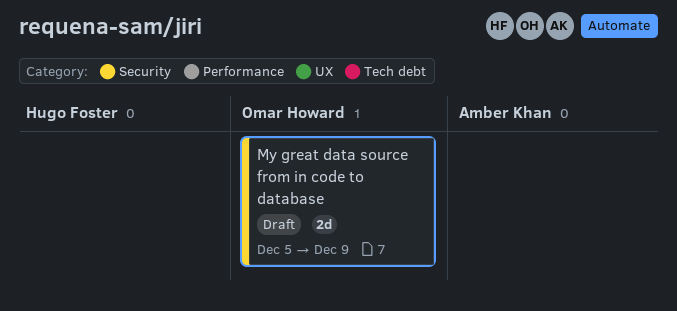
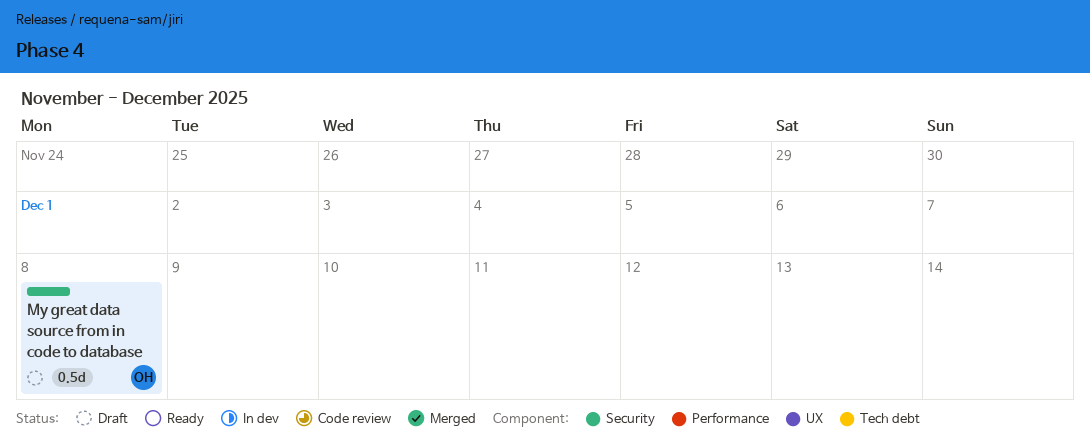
My great data source from in code to database, estimate: 2d -> 0.5d
My great data source from in code to database, due: Dec 9 -> Dec 8

